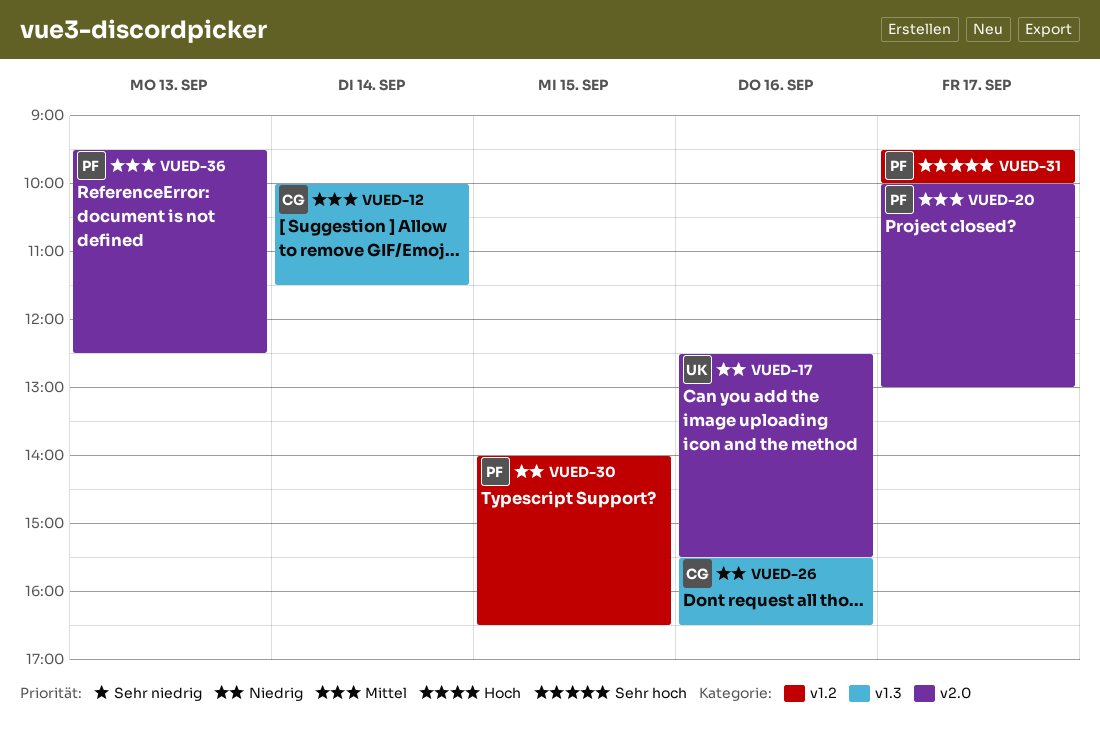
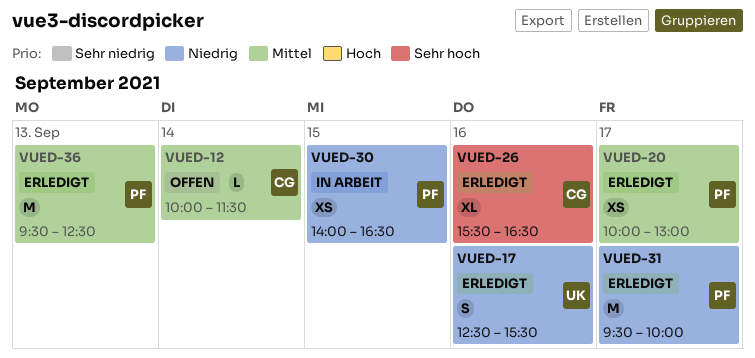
VUED-26, priority: Niedrig -> Sehr hoch
VUED-31, priority: Sehr hoch -> Niedrig

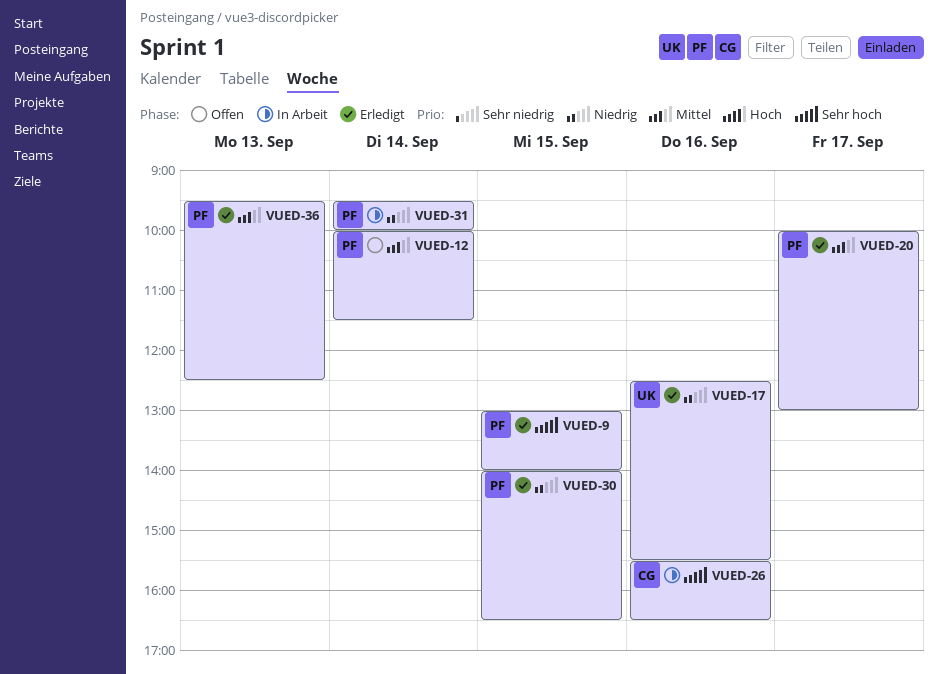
VUED-9: none -> present
VUED-12, owner: CG -> PF
VUED-26, status: Erledigt -> In Arbeit
VUED-30, status: In Arbeit -> Erledigt
VUED-31, status: Erledigt -> In Arbeit
VUED-31, day: Sep 17 -> Sep 14

